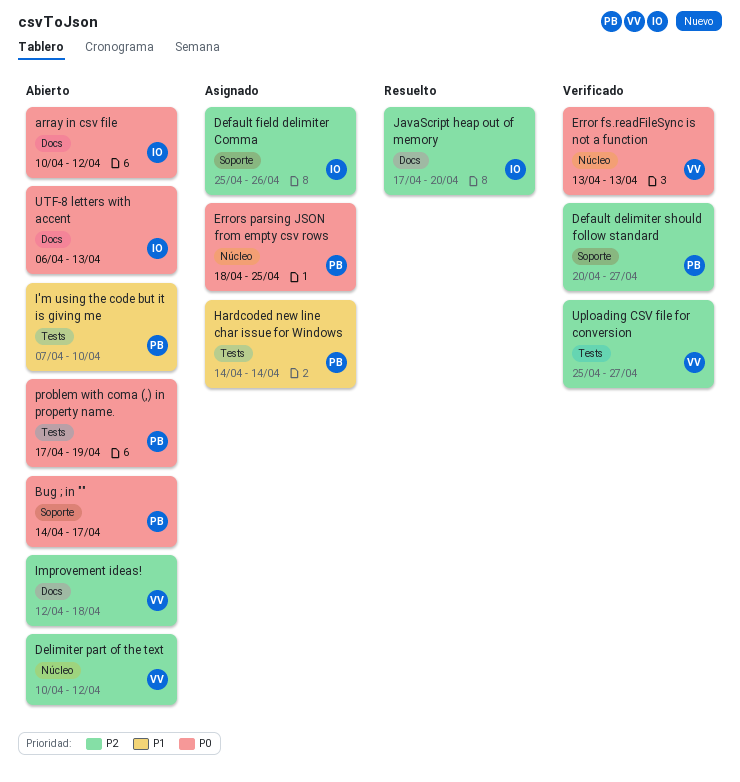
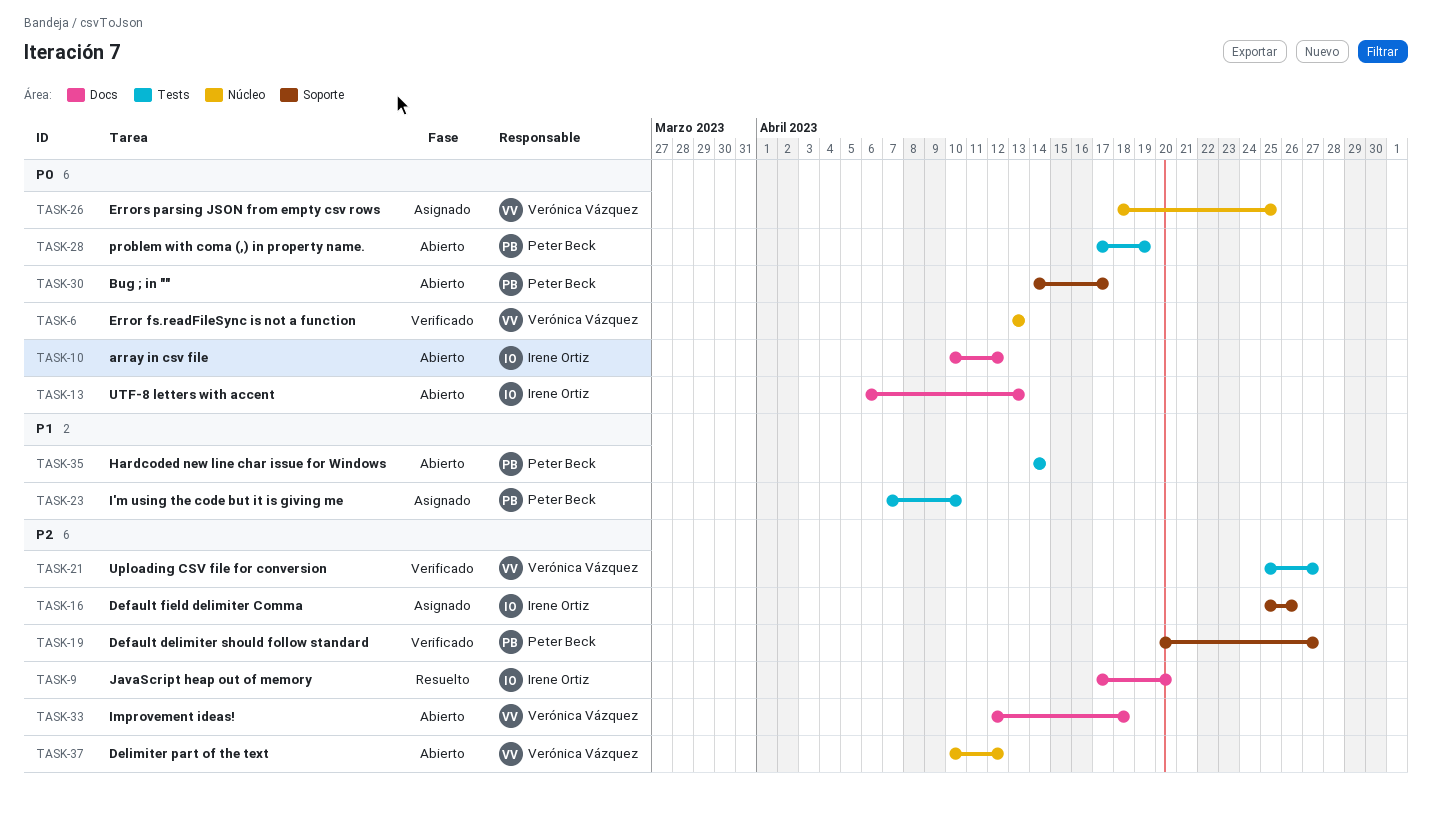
Errors parsing JSON from empty csv rows, owner: Peter Beck -> Verónica Vázquez
Hardcoded new line char issue for Windows, status: Asignado -> Abierto
I'm using the code but it is giving me, status: Abierto -> Asignado

